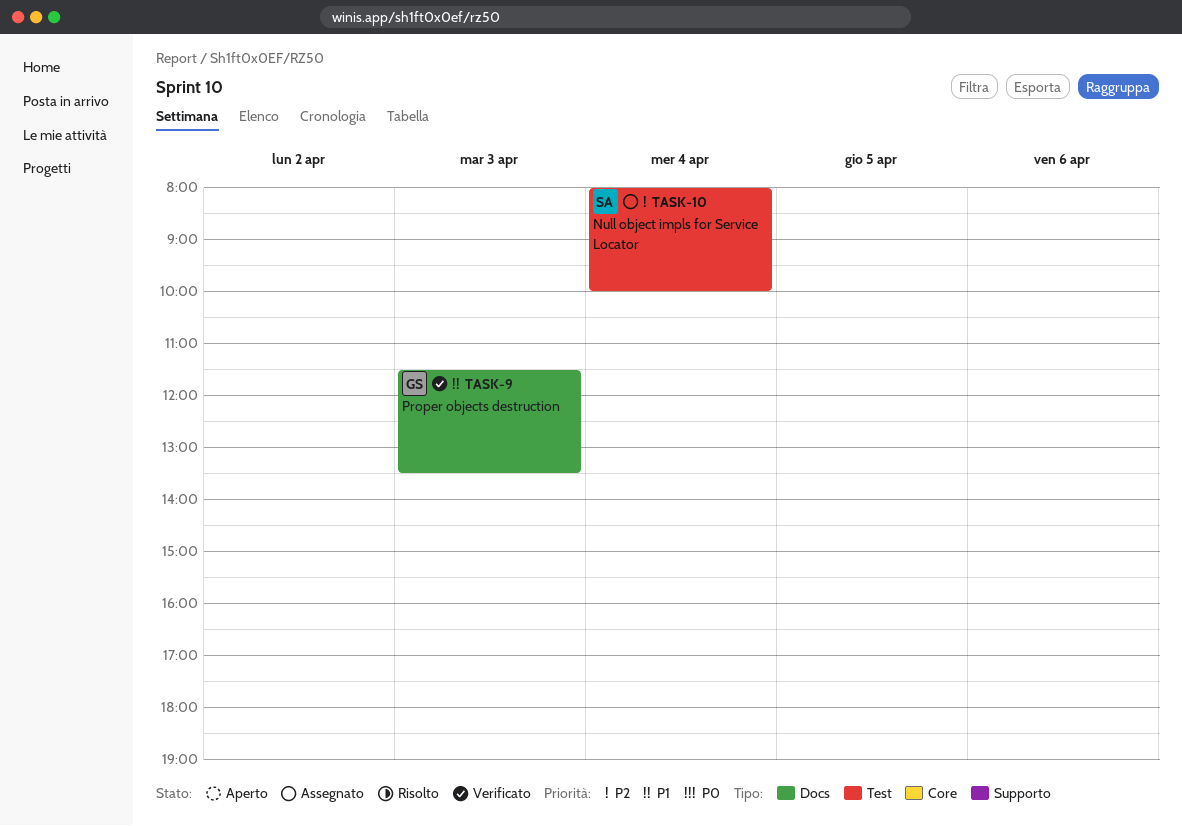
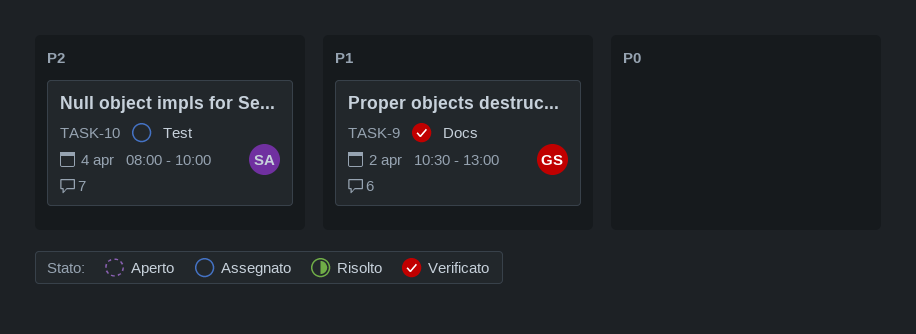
TASK-9, day: Apr 3 -> Apr 2
TASK-9, begins: 11:30 -> 10:30
TASK-9, ends: 13:30 -> 13:00

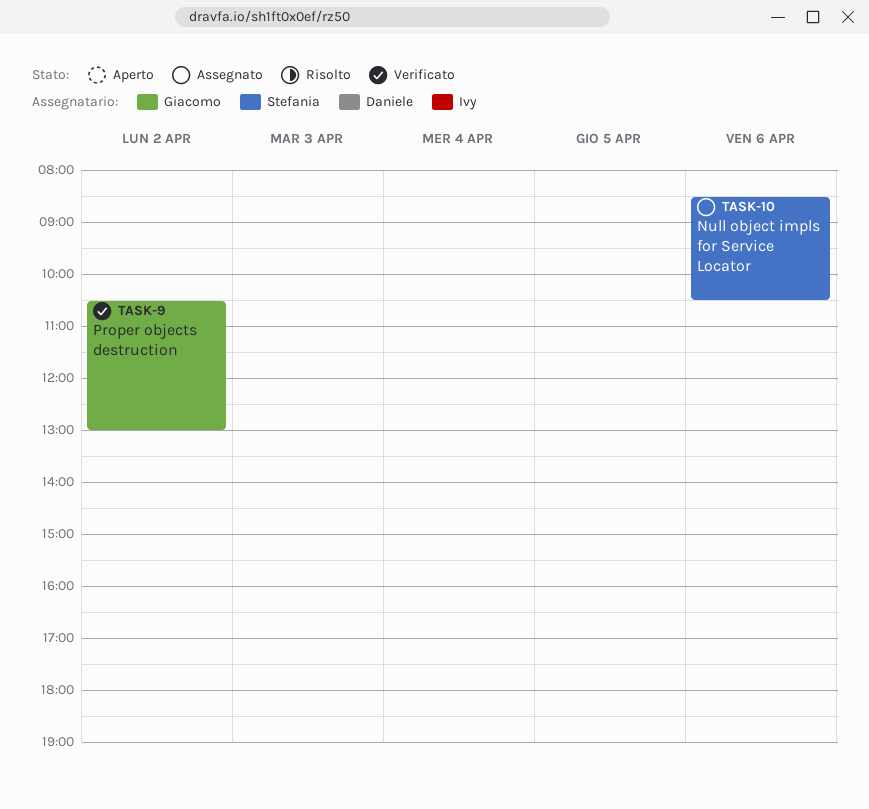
TASK-10, day: Apr 4 -> Apr 6
TASK-10, begins: 08:00 -> 08:30
TASK-10, ends: 10:00 -> 10:30

